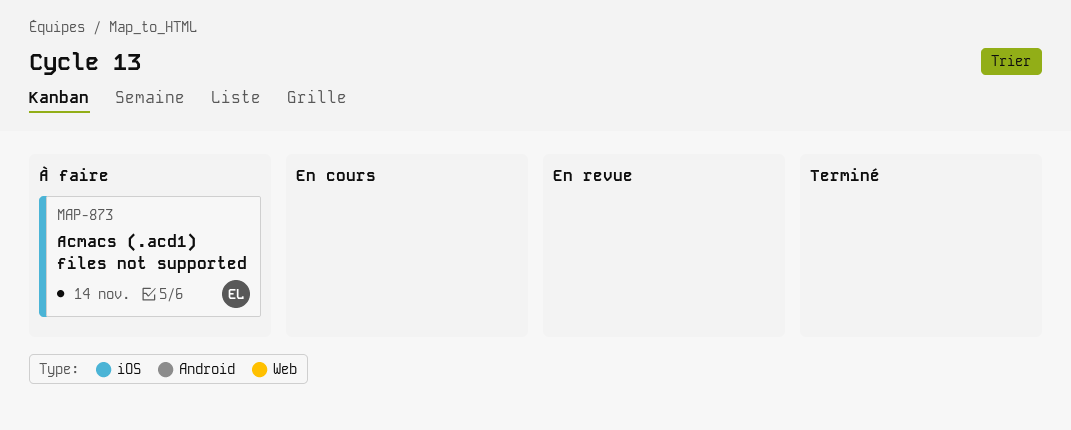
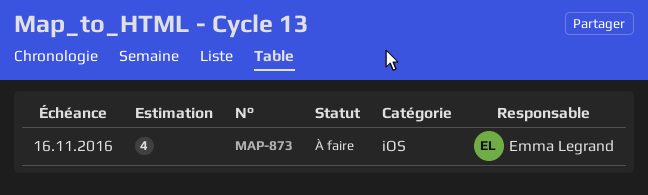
MAP-873, estimate: 1 -> 4
MAP-873, due: Nov 14 -> Nov 16

